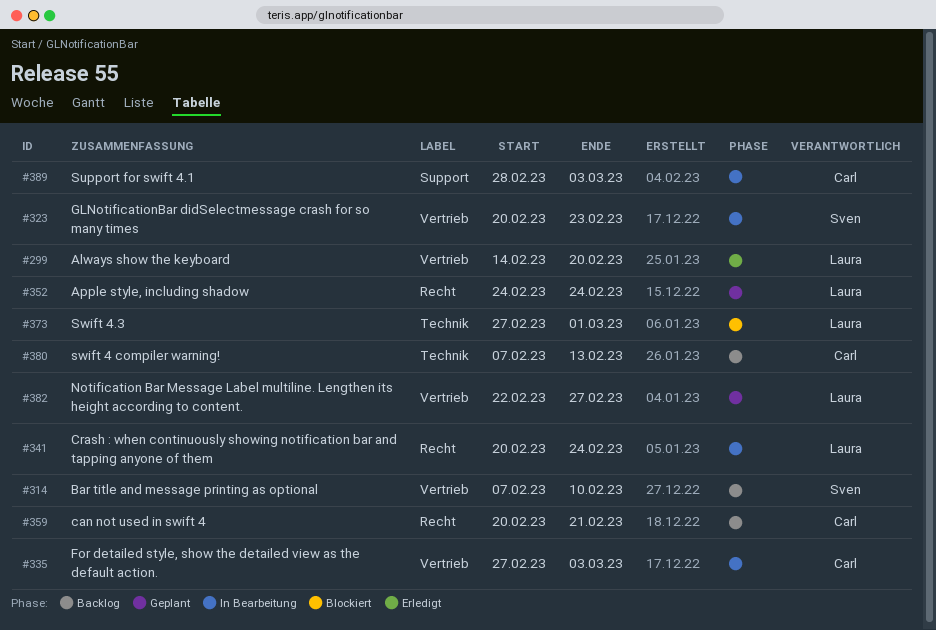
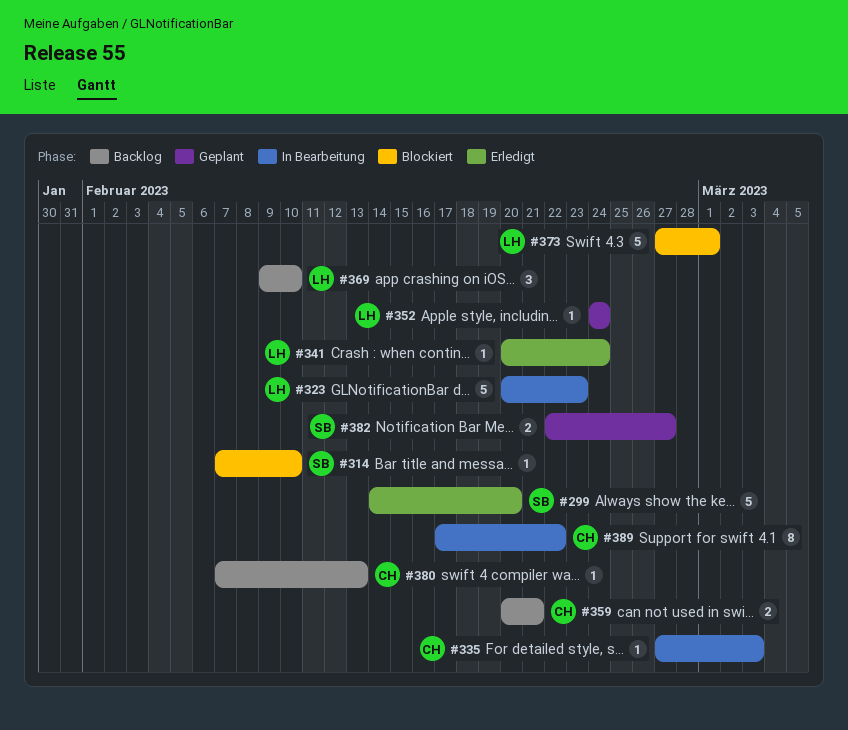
#299, owner: Laura -> Sven
#314, status: Backlog -> Blockiert
#323, owner: Sven -> Laura
#341, status: In Bearbeitung -> Erledigt
#369: none -> present
#382, owner: Laura -> Sven
#389, start: Feb 28 -> Feb 17
#389, due: Mar 3 -> Feb 22

